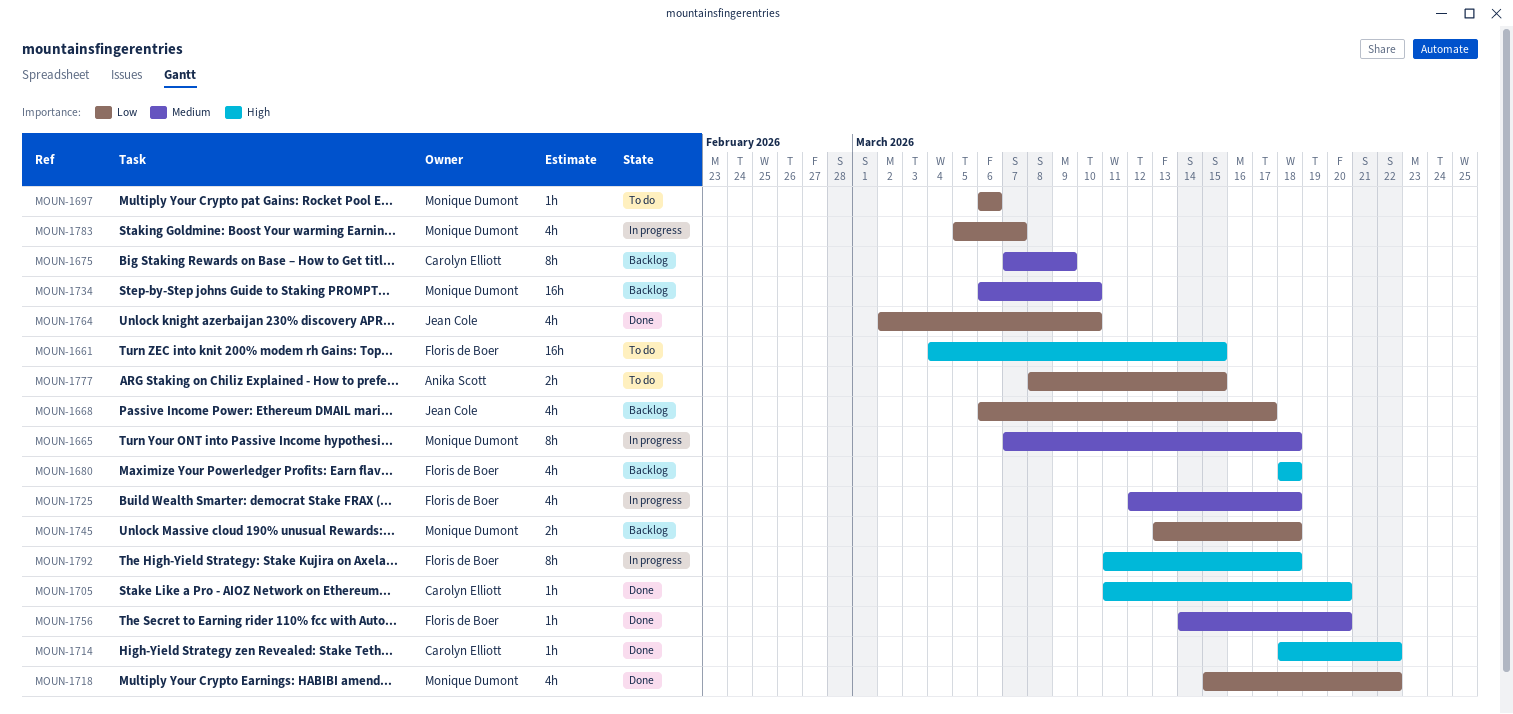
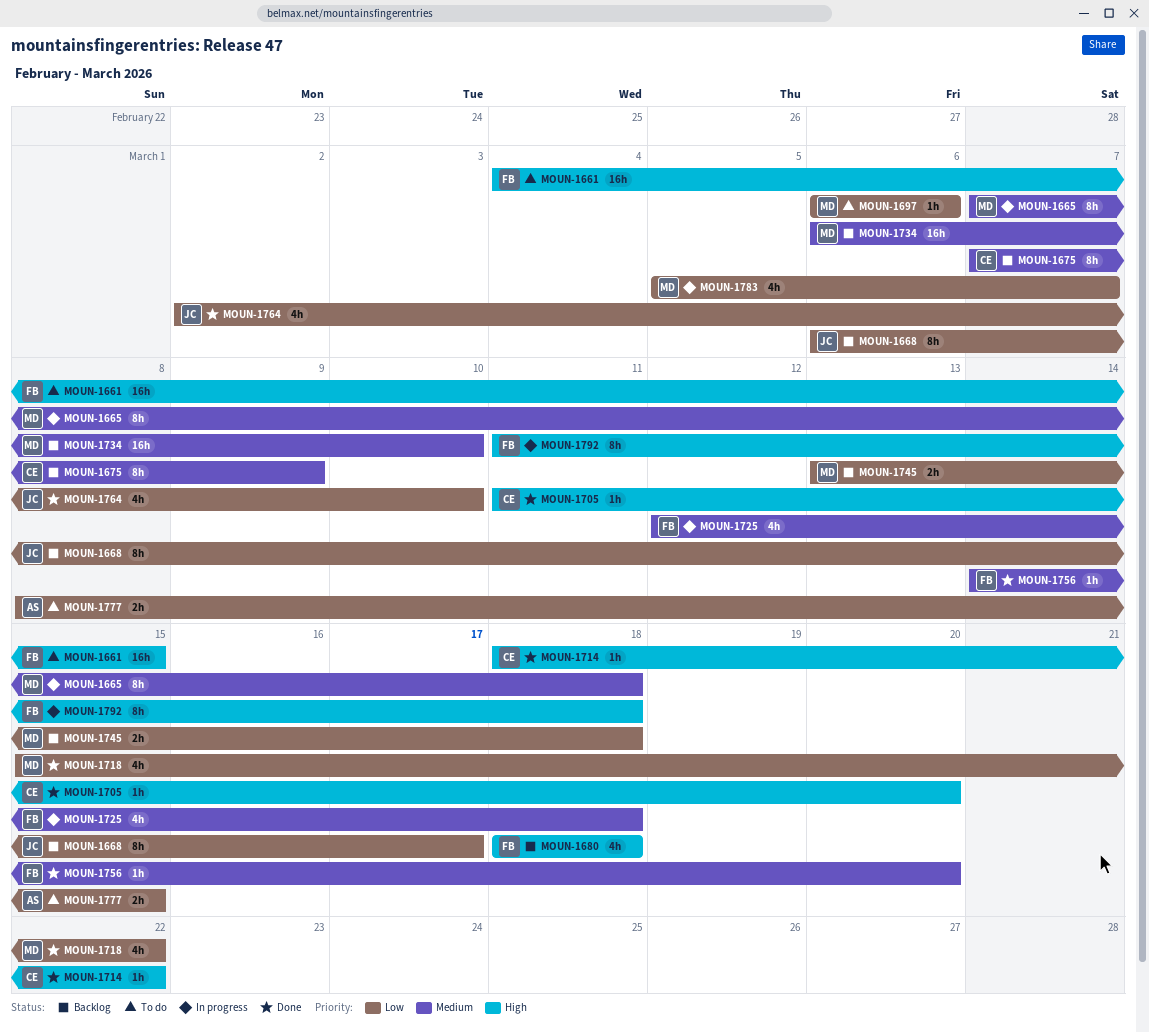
MOUN-1668, estimate: 4h -> 8h

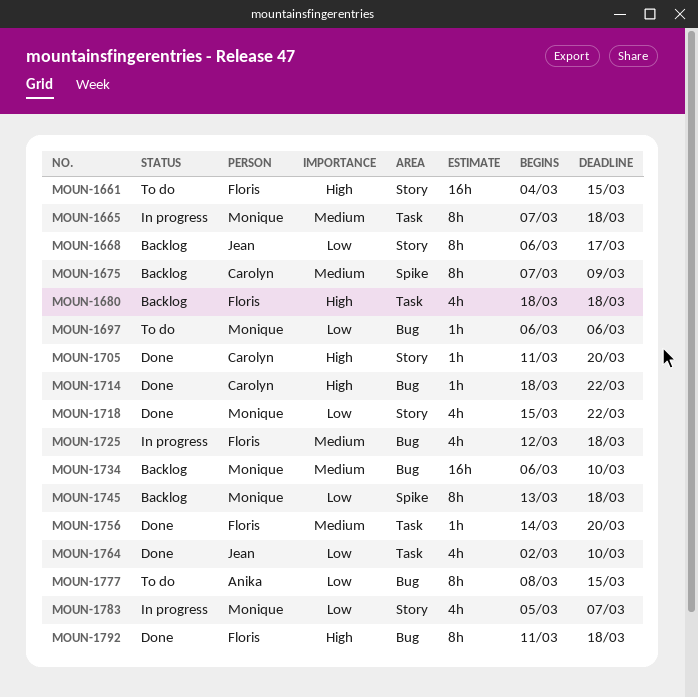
MOUN-1745, estimate: 2h -> 8h
MOUN-1777, estimate: 2h -> 8h
MOUN-1792, status: In progress -> Done

